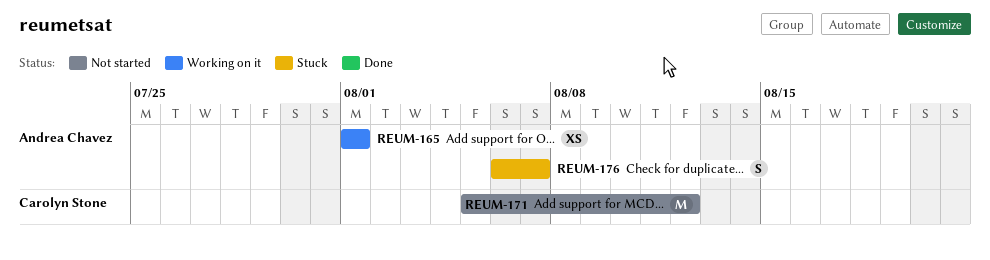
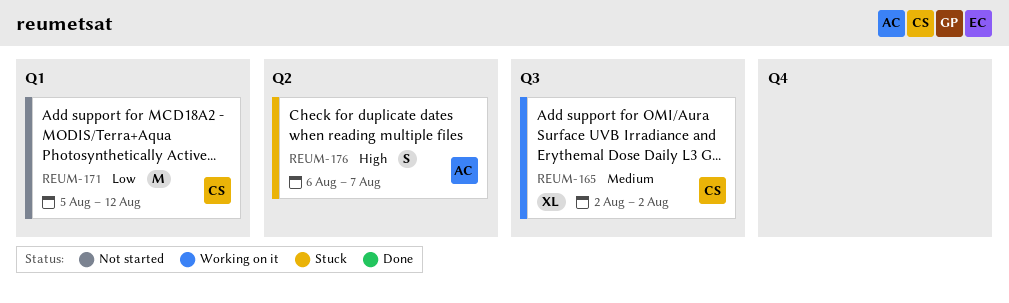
REUM-165, owner: Andrea Chavez -> Carolyn Stone
REUM-165, estimate: XS -> XL
REUM-165, start: Aug 1 -> Aug 2
REUM-165, due: Aug 1 -> Aug 2

